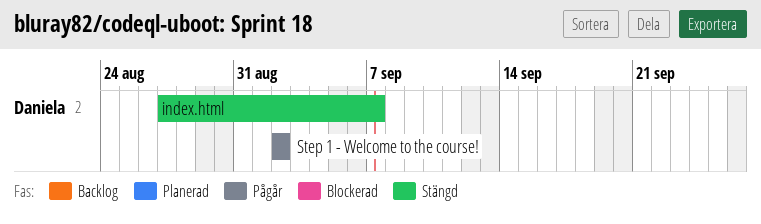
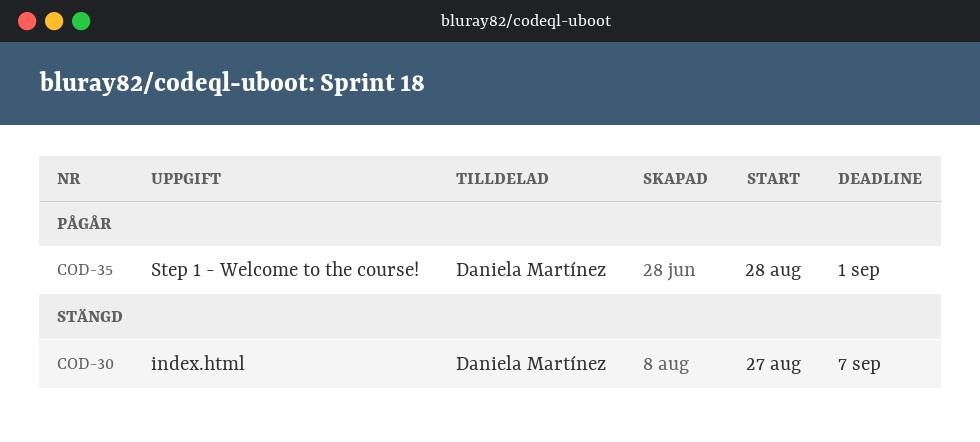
Step 1 - Welcome to the course!, start: Sep 2 -> Aug 28
Step 1 - Welcome to the course!, due: Sep 2 -> Sep 1

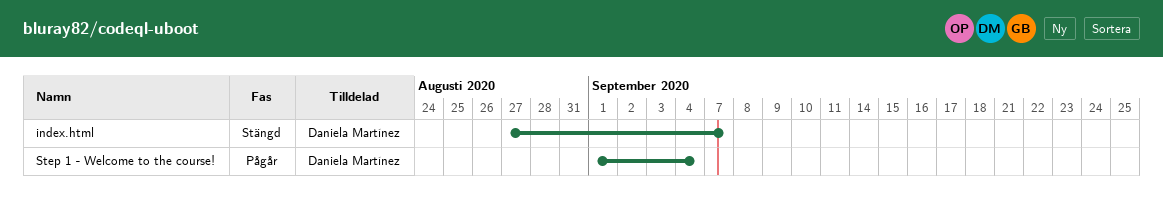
Step 1 - Welcome to the course!, start: Aug 28 -> Sep 1
Step 1 - Welcome to the course!, due: Sep 1 -> Sep 4

